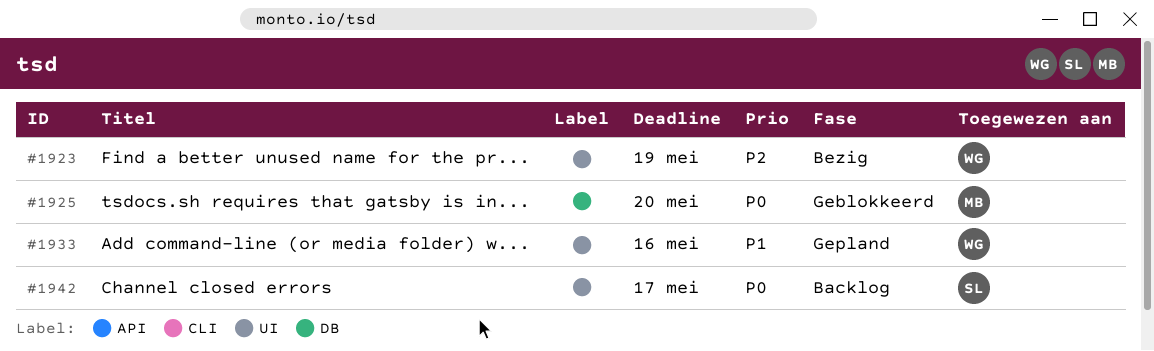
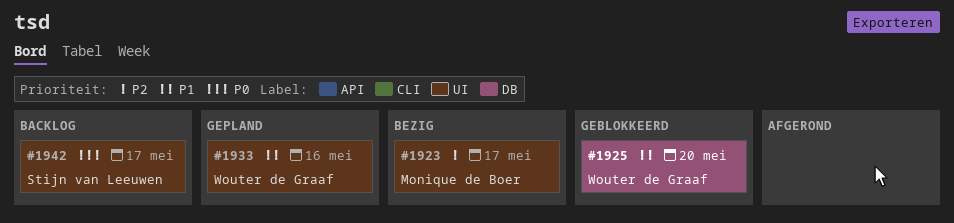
#1923, owner: Wouter de Graaf -> Monique de Boer
#1923, due: May 19 -> May 17
#1925, owner: Monique de Boer -> Wouter de Graaf
#1925, priority: P0 -> P1

